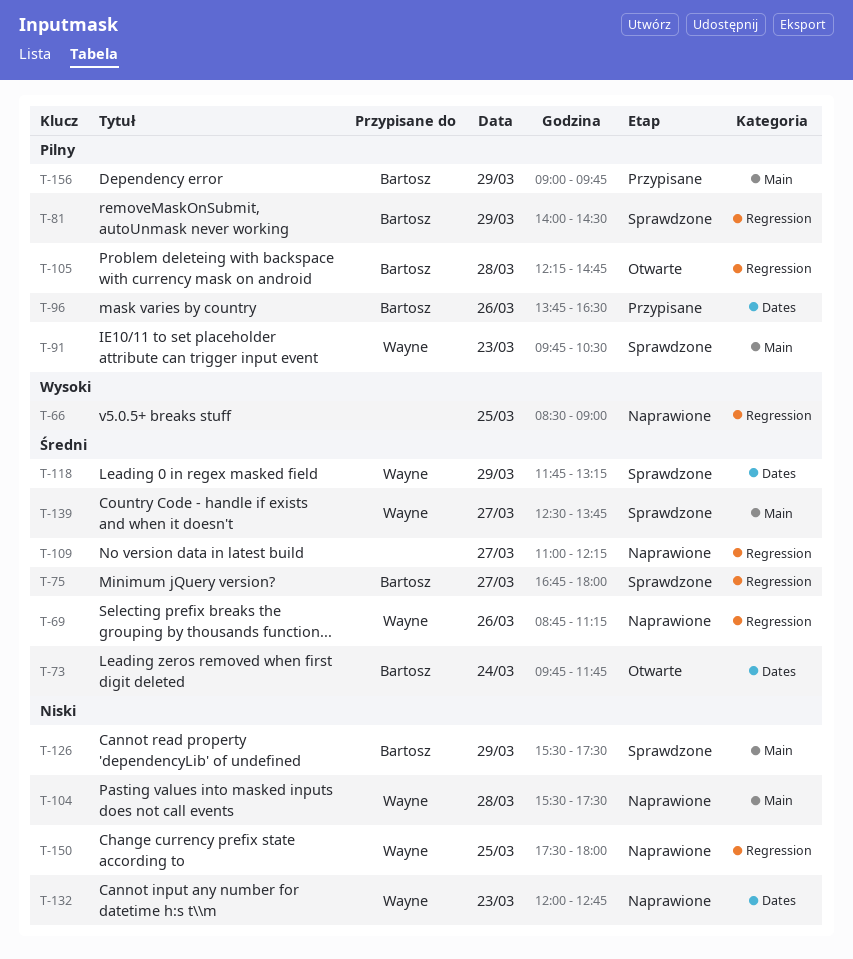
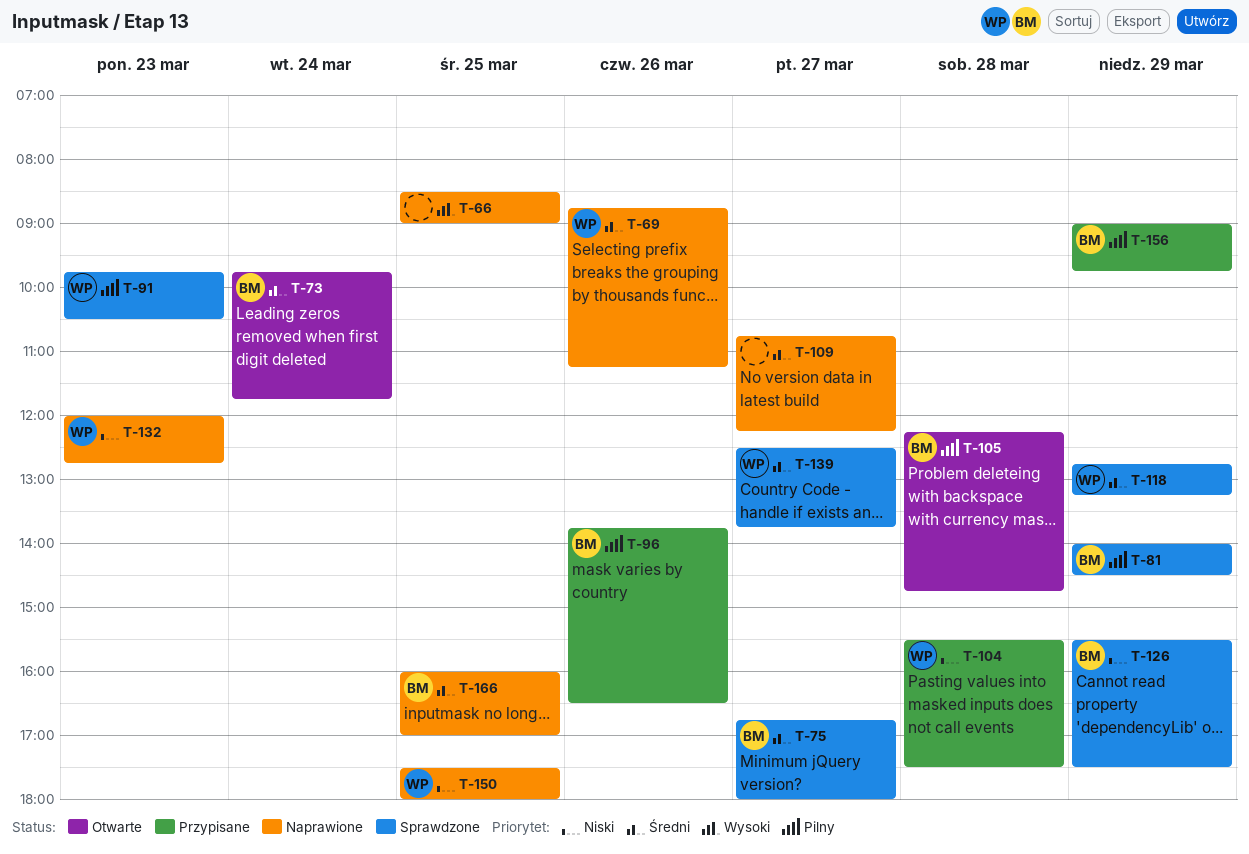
T-104, status: Naprawione -> Przypisane
T-109, begins: 11:00 -> 10:45
T-118, begins: 11:45 -> 12:45
T-166: none -> present

